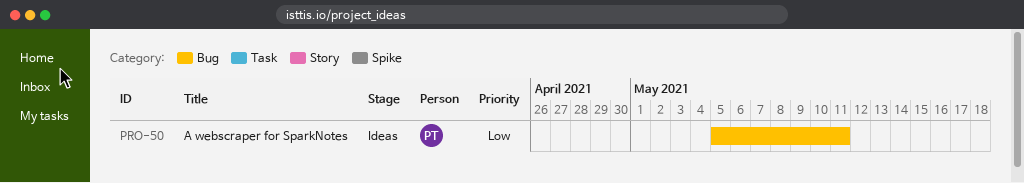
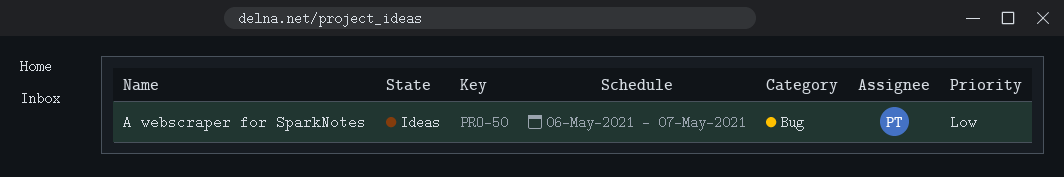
PRO-50, start: May 5 -> May 6
PRO-50, due: May 11 -> May 7

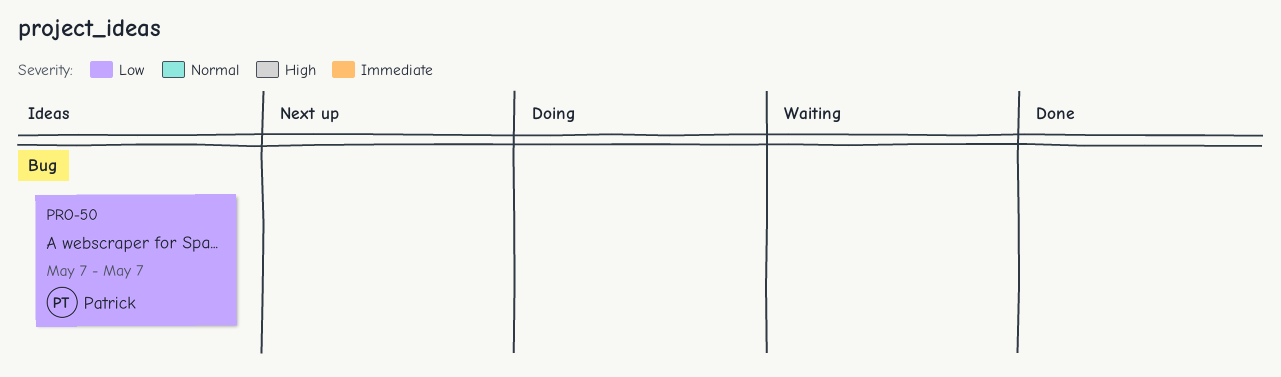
PRO-50, start: May 6 -> May 7

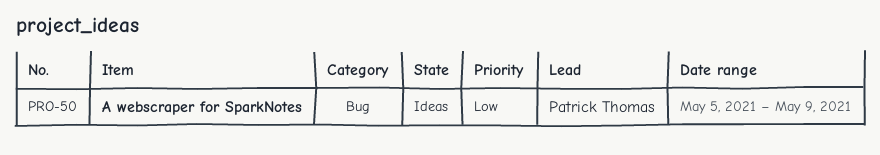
PRO-50, start: May 7 -> May 5
PRO-50, due: May 7 -> May 9

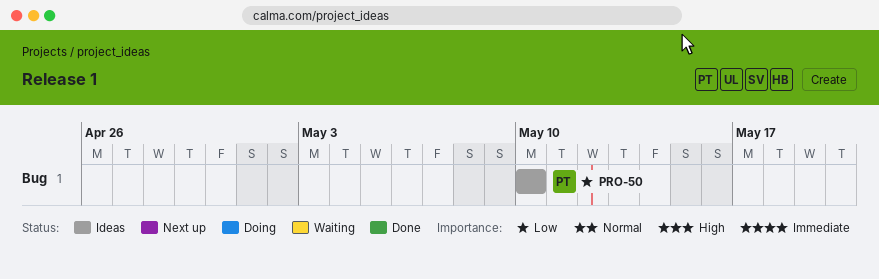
PRO-50, start: May 5 -> May 10
PRO-50, due: May 9 -> May 10

